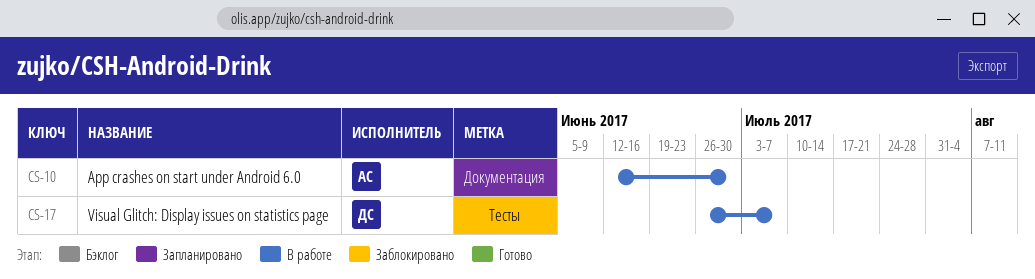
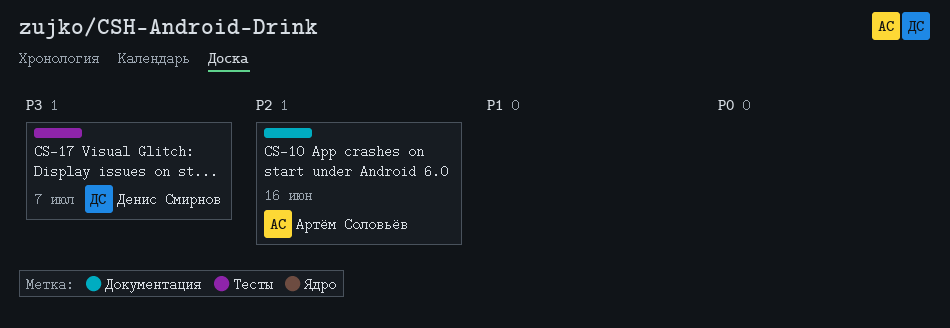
CS-10, due: Jun 30 -> Jun 16

